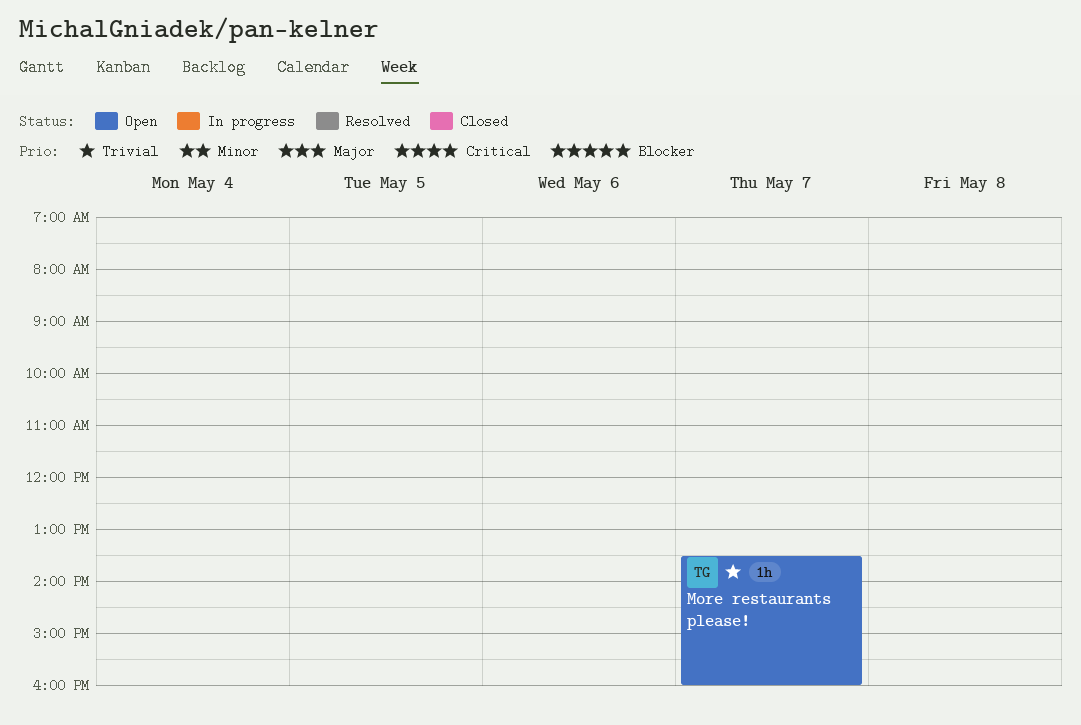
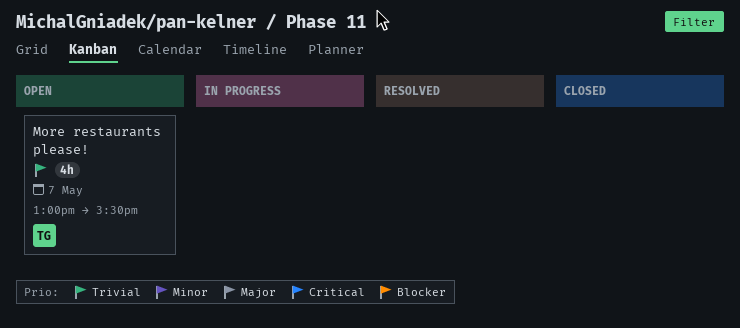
More restaurants please!, estimate: 1h -> 4h
More restaurants please!, begins: 13:30 -> 13:00
More restaurants please!, ends: 16:00 -> 15:30

